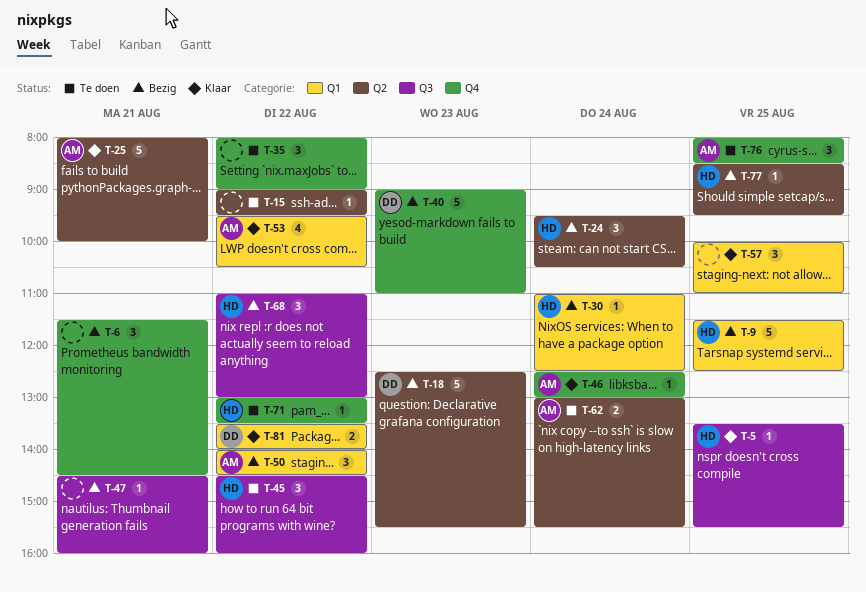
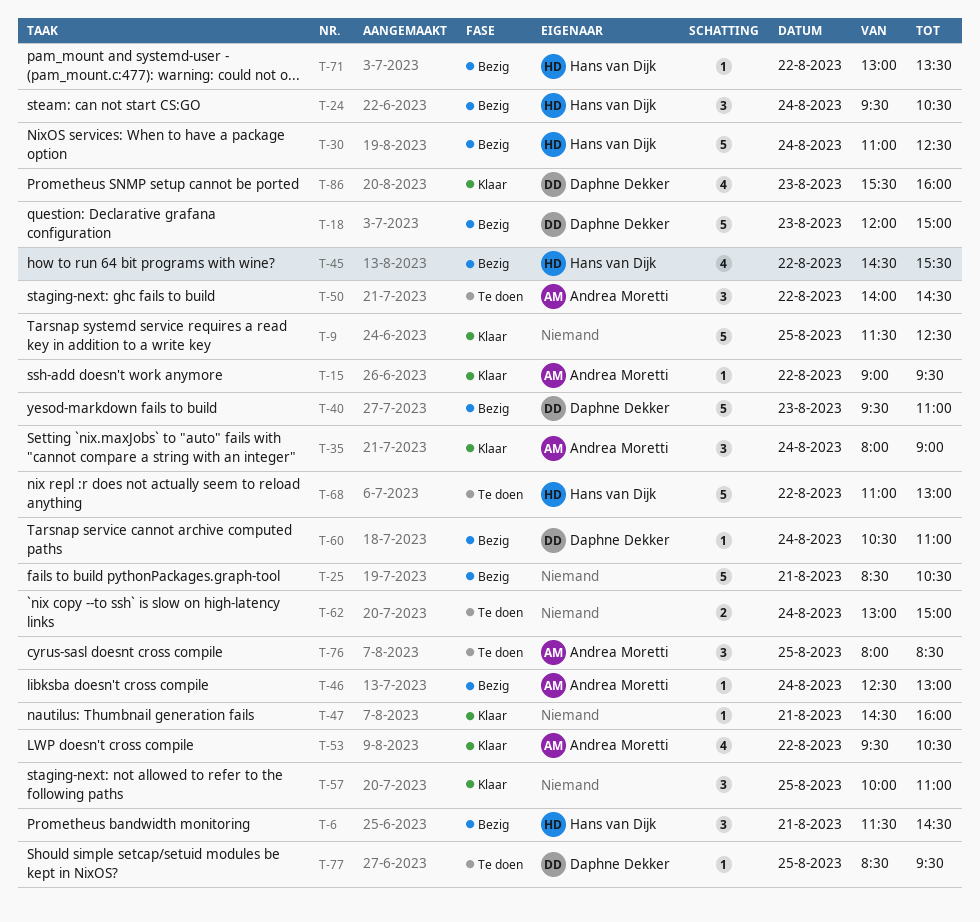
T-5: present -> none
T-6, owner: none -> Hans van Dijk
T-9, status: Bezig -> Klaar
T-9, owner: Hans van Dijk -> none
T-15, status: Te doen -> Klaar
T-15, owner: none -> Andrea Moretti
T-18, begins: 12:30 -> 12:00
T-18, ends: 15:30 -> 15:00
T-25, status: Klaar -> Bezig
T-25, owner: Andrea Moretti -> none
T-25, begins: 08:00 -> 08:30
T-25, ends: 10:00 -> 10:30
T-30, estimate: 1 -> 5
T-35, status: Te doen -> Klaar
T-35, owner: none -> Andrea Moretti
T-35, day: Aug 22 -> Aug 24
T-40, begins: 09:00 -> 09:30
T-45, status: Te doen -> Bezig
T-45, estimate: 3 -> 4
T-45, ends: 16:00 -> 15:30
T-46, status: Klaar -> Bezig
T-47, status: Bezig -> Klaar
T-50, status: Bezig -> Te doen
T-60: none -> present
T-62, owner: Andrea Moretti -> none
T-62, ends: 15:30 -> 15:00
T-68, status: Bezig -> Te doen
T-68, estimate: 3 -> 5
T-71, status: Te doen -> Bezig
T-77, status: Bezig -> Te doen
T-77, owner: Hans van Dijk -> Daphne Dekker
T-81: present -> none
T-86: none -> present

